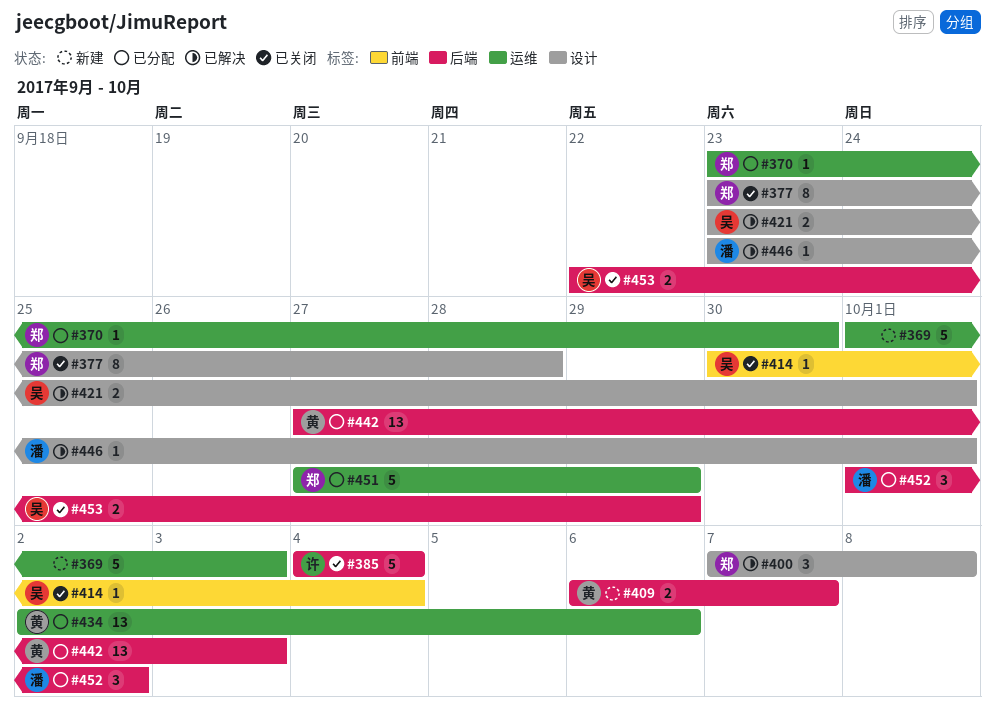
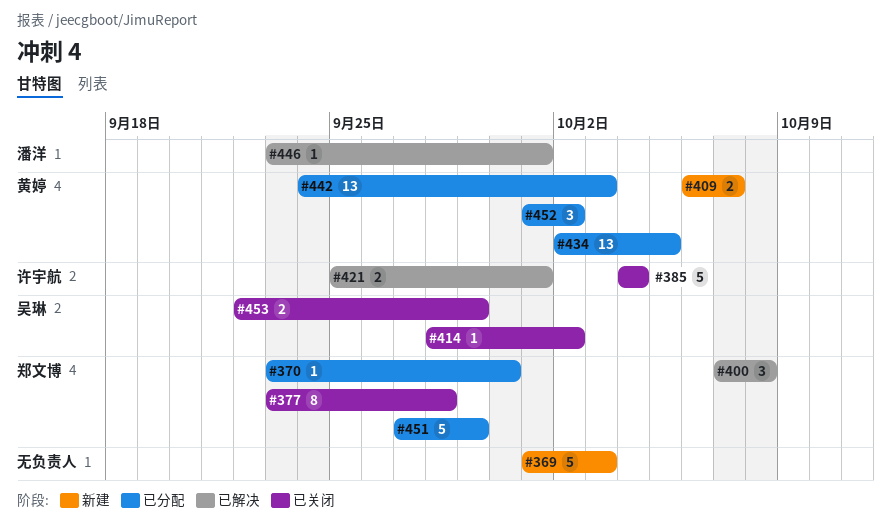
#414, start: Sep 30 -> Sep 28
#414, due: Oct 4 -> Oct 2
#421, owner: 吴琳 -> 许宇航
#421, start: Sep 23 -> Sep 25
#434, due: Oct 6 -> Oct 5
#442, start: Sep 27 -> Sep 24
#452, owner: 潘洋 -> 黄婷

